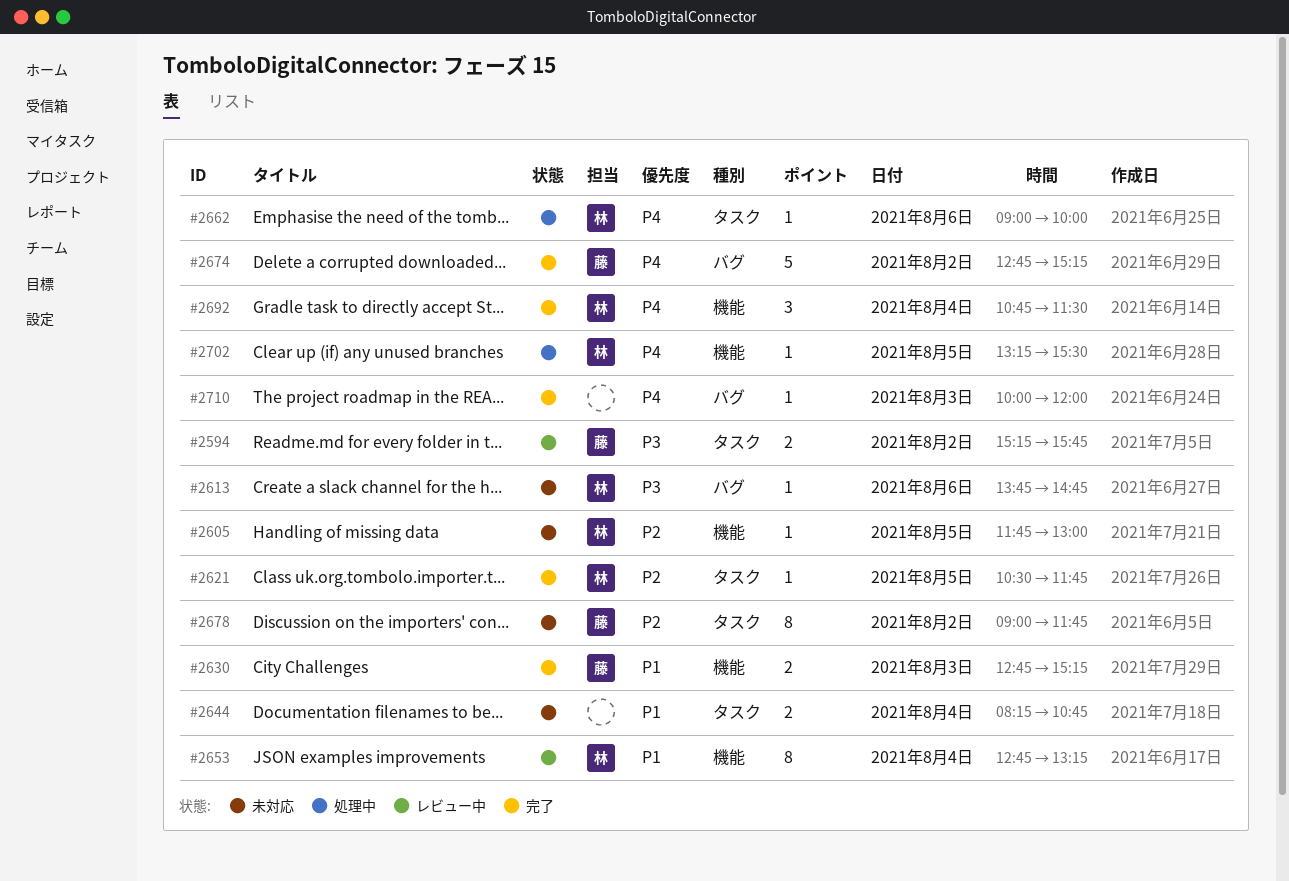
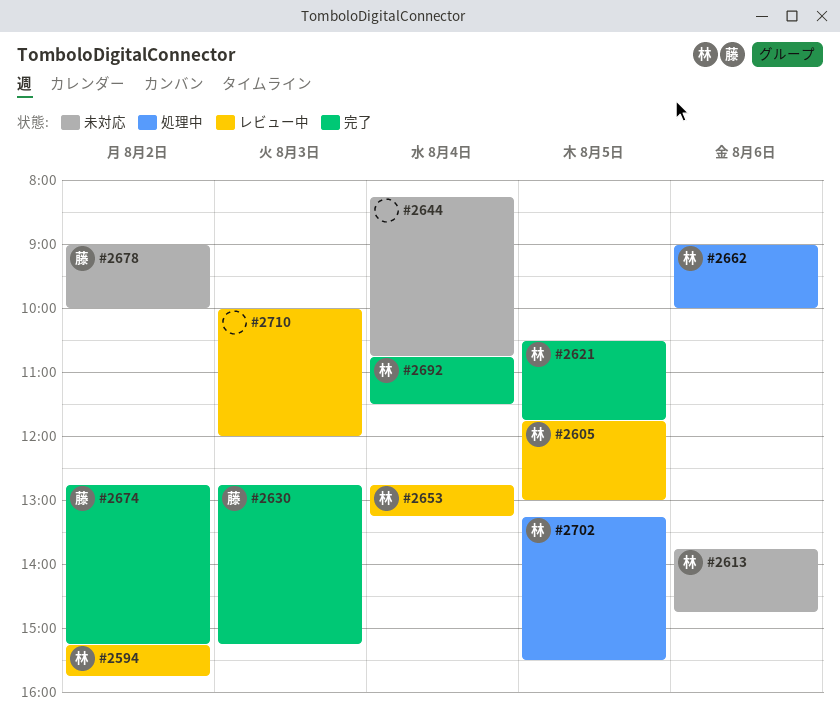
#2594, owner: 藤 -> 林
#2605, status: 未対応 -> レビュー中
#2678, ends: 11:45 -> 10:00
#2710, status: 完了 -> レビュー中

